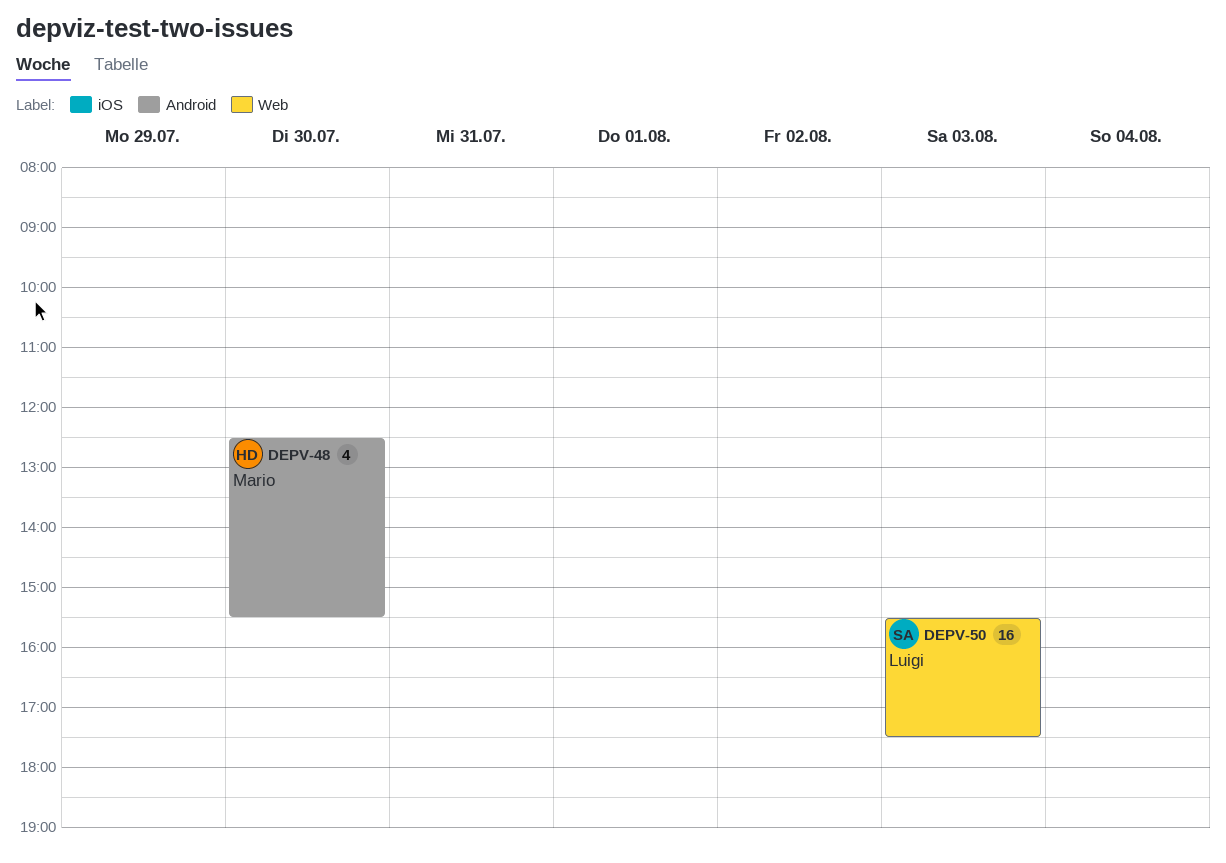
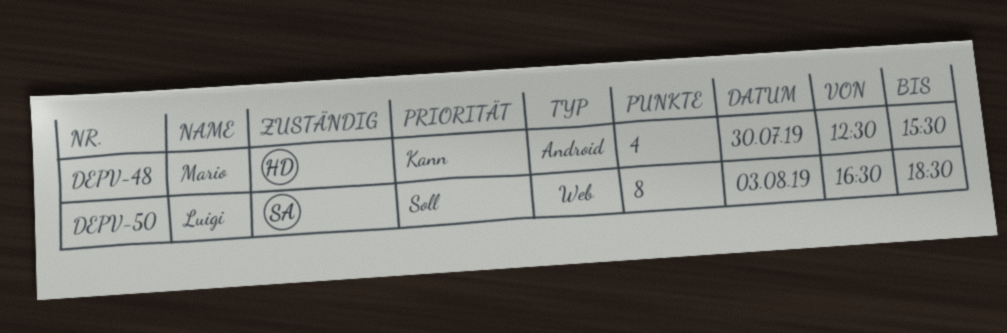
DEPV-50, estimate: 16 -> 8
DEPV-50, begins: 15:30 -> 16:30
DEPV-50, ends: 17:30 -> 18:30

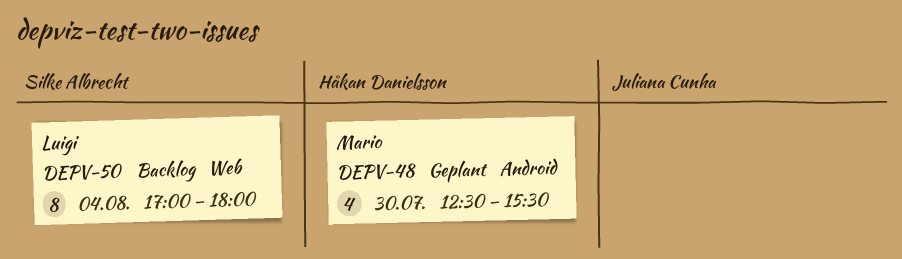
DEPV-50, day: Aug 3 -> Aug 4
DEPV-50, begins: 16:30 -> 17:00
DEPV-50, ends: 18:30 -> 18:00

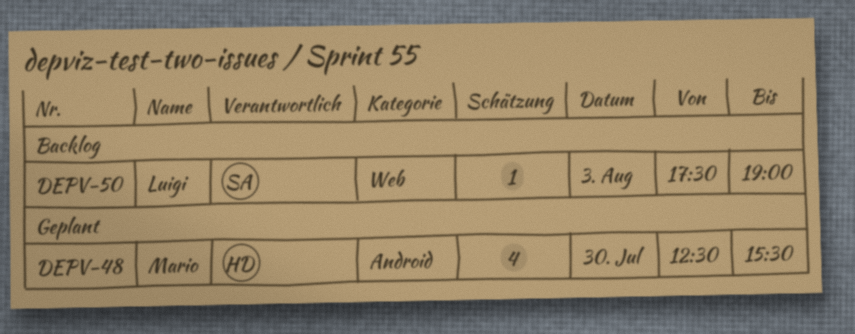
DEPV-50, estimate: 8 -> 1
DEPV-50, day: Aug 4 -> Aug 3
DEPV-50, begins: 17:00 -> 17:30
DEPV-50, ends: 18:00 -> 19:00

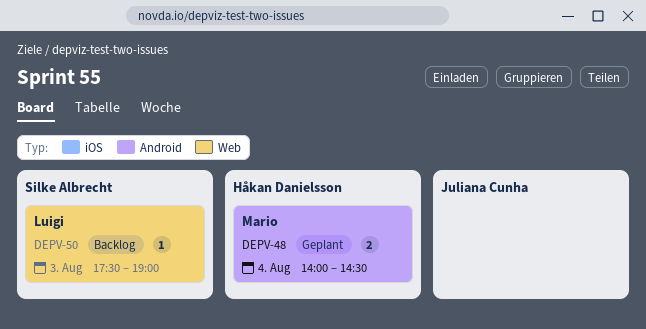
DEPV-48, estimate: 4 -> 2
DEPV-48, day: Jul 30 -> Aug 4
DEPV-48, begins: 12:30 -> 14:00
DEPV-48, ends: 15:30 -> 14:30

